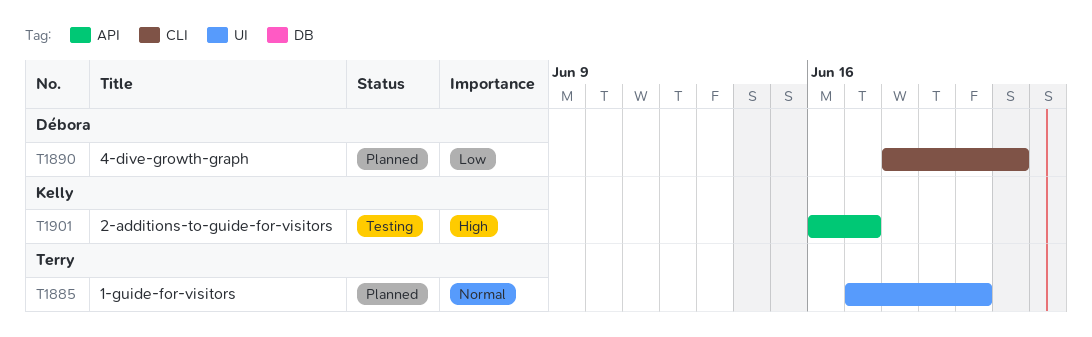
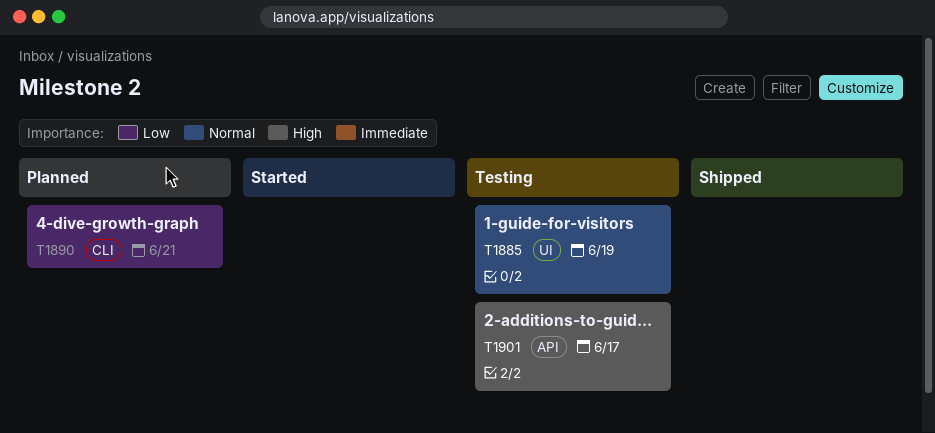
T1885, status: Planned -> Testing
T1885, due: Jun 20 -> Jun 19

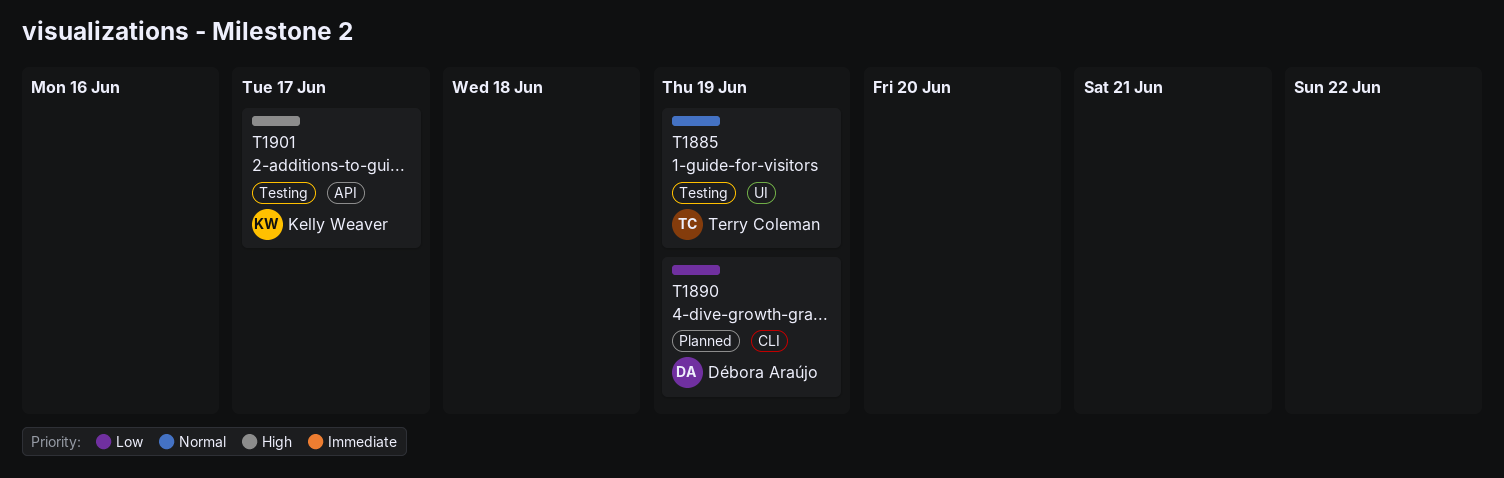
T1890, due: Jun 21 -> Jun 19

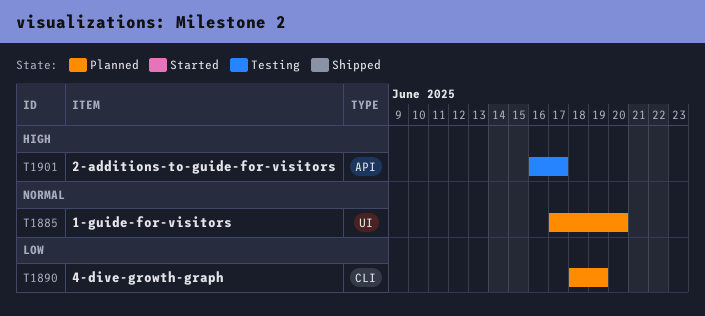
T1885, status: Testing -> Planned
T1885, due: Jun 19 -> Jun 20

